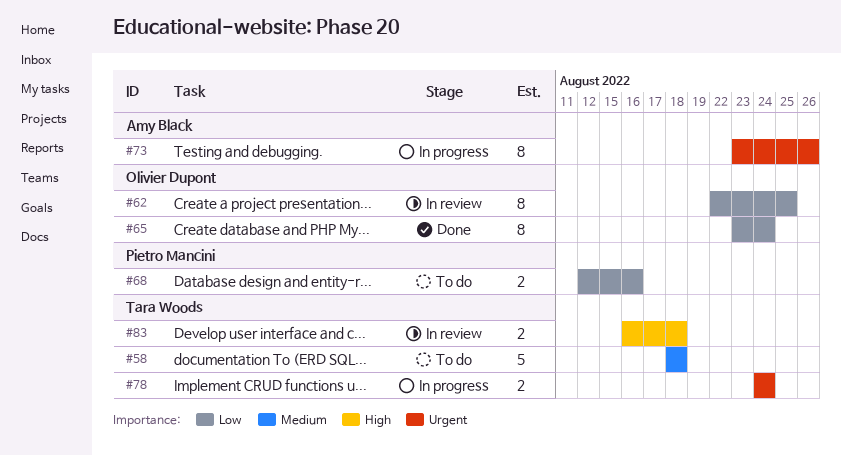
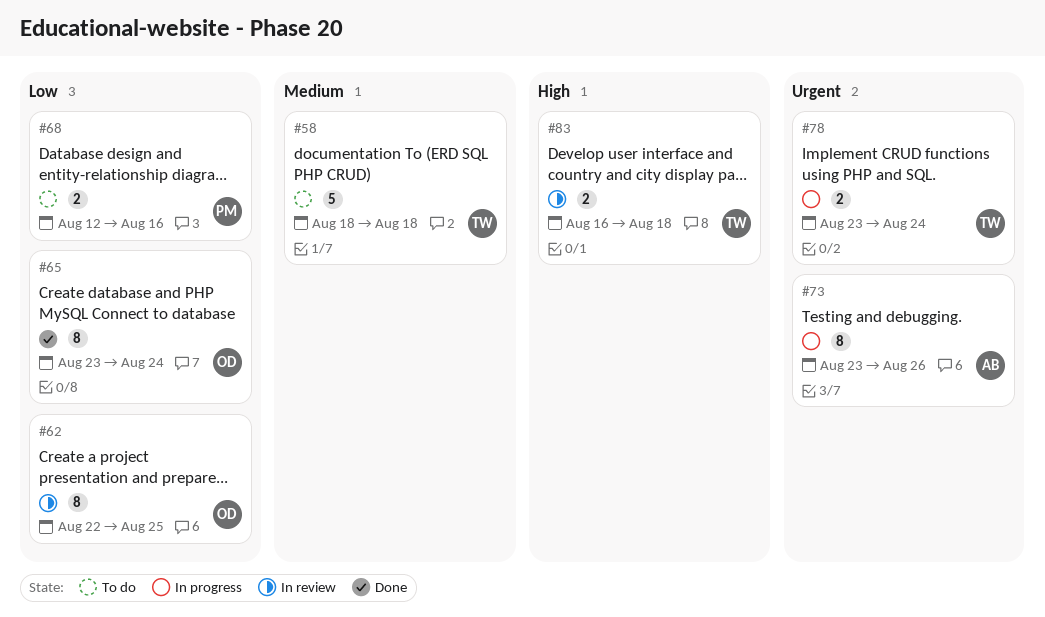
#78, start: Aug 24 -> Aug 23

